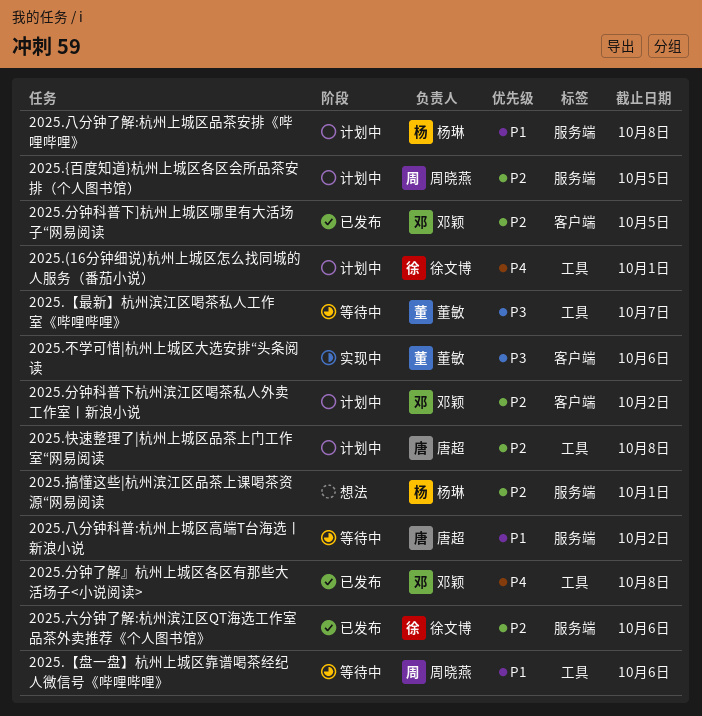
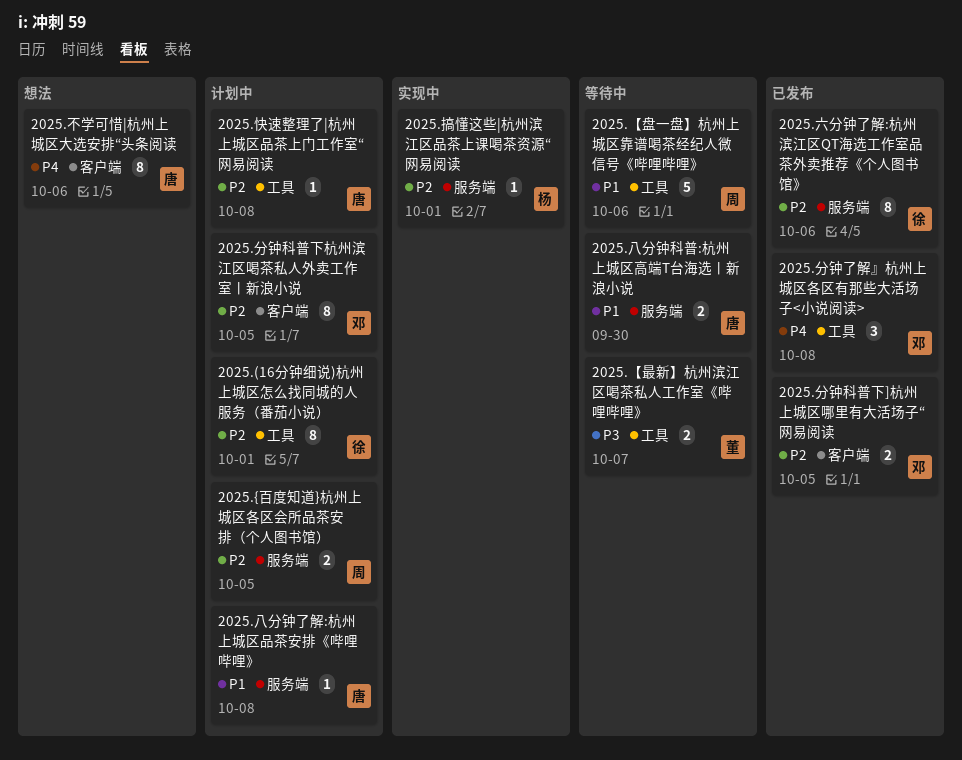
2025.(16分钟细说)杭州上城区怎么找同城的人服务（番茄小说）, priority: P4 -> P2
2025.不学可惜|杭州上城区大选安排“头条阅读, status: 实现中 -> 想法
2025.不学可惜|杭州上城区大选安排“头条阅读, owner: 董敏 -> 唐超
2025.不学可惜|杭州上城区大选安排“头条阅读, priority: P3 -> P4
2025.八分钟了解:杭州上城区品茶安排《哔哩哔哩》, owner: 杨琳 -> 唐超
2025.八分钟科普:杭州上城区高端T台海选丨新浪小说, due: Oct 2 -> Sep 30
2025.分钟科普下杭州滨江区喝茶私人外卖工作室丨新浪小说, due: Oct 2 -> Oct 5
2025.搞懂这些|杭州滨江区品茶上课喝茶资源“网易阅读, status: 想法 -> 实现中

